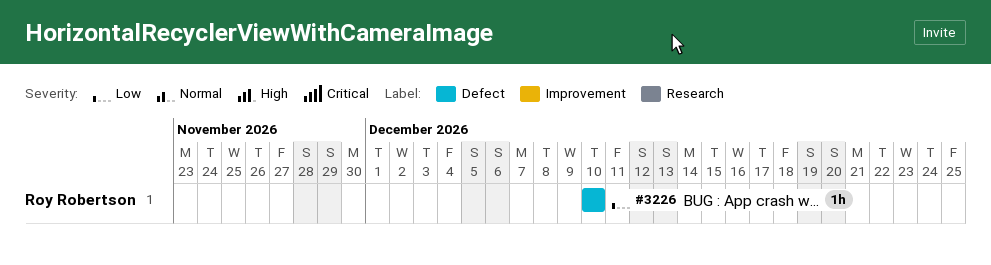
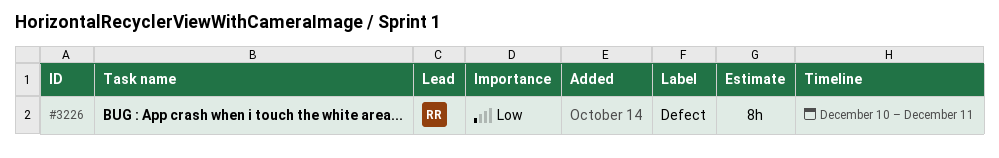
#3226, estimate: 1h -> 8h
#3226, due: Dec 10 -> Dec 11

